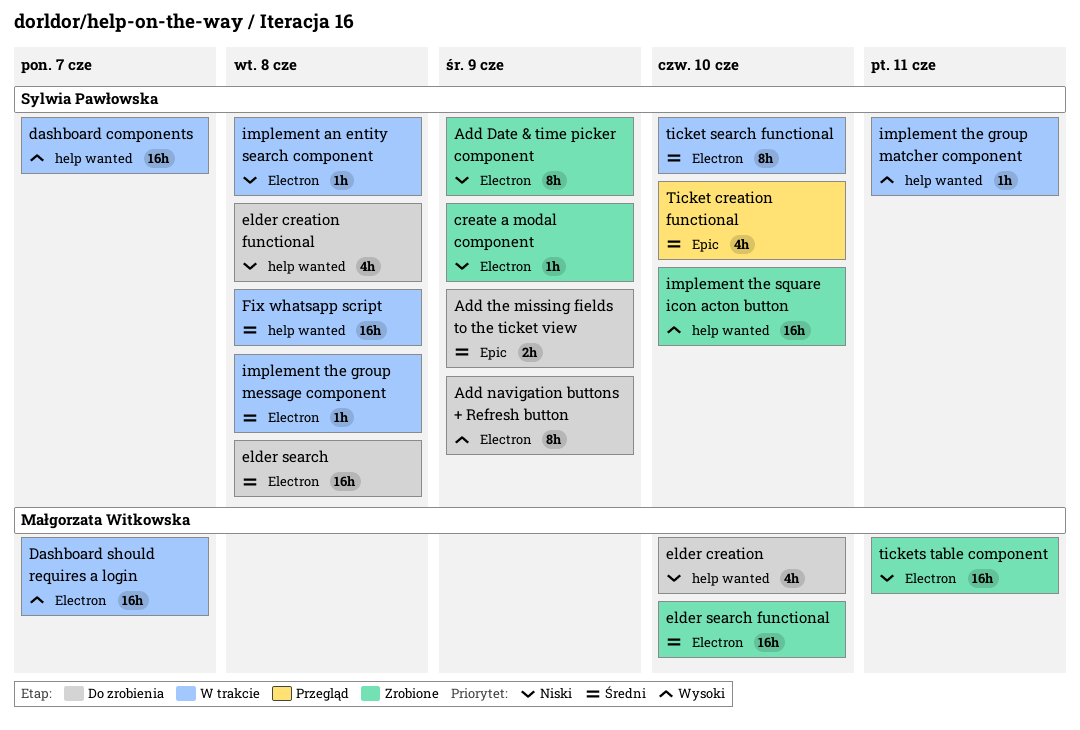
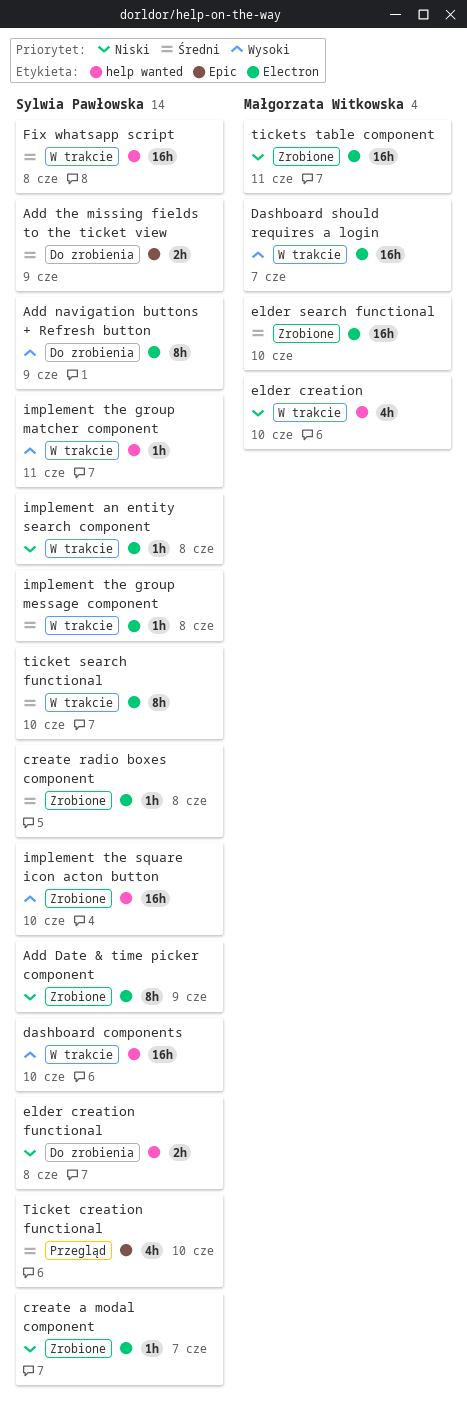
create a modal component, due: Jun 9 -> Jun 7
create radio boxes component: none -> present
dashboard components, due: Jun 7 -> Jun 10
elder creation, status: Do zrobienia -> W trakcie
elder creation functional, estimate: 4h -> 2h
elder search: present -> none

